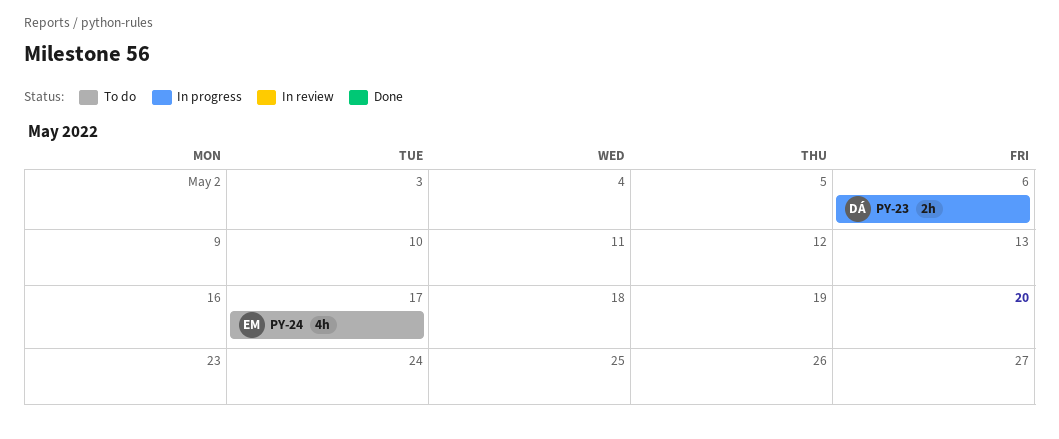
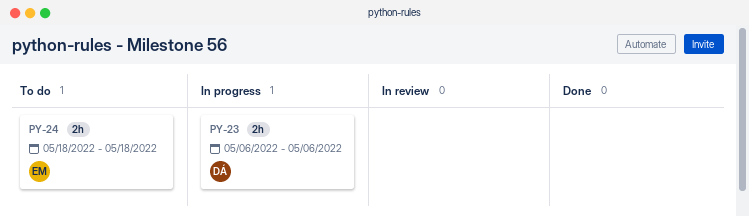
PY-24, estimate: 4h -> 2h
PY-24, start: May 17 -> May 18
PY-24, due: May 17 -> May 18

